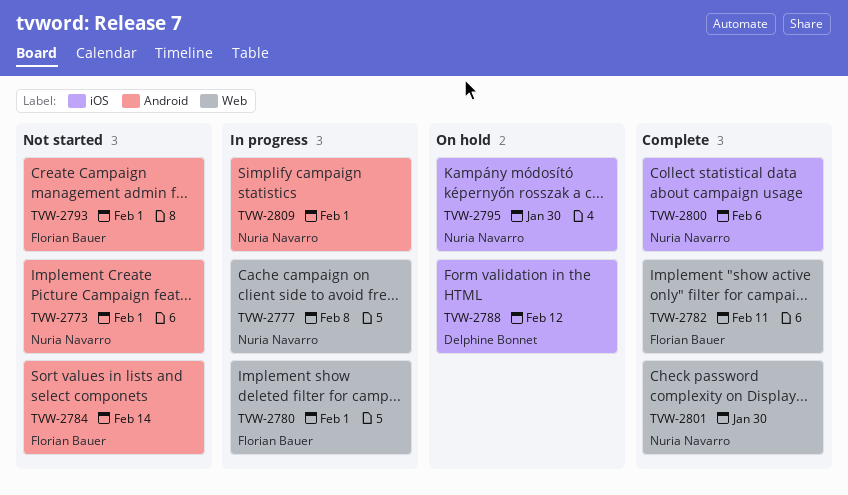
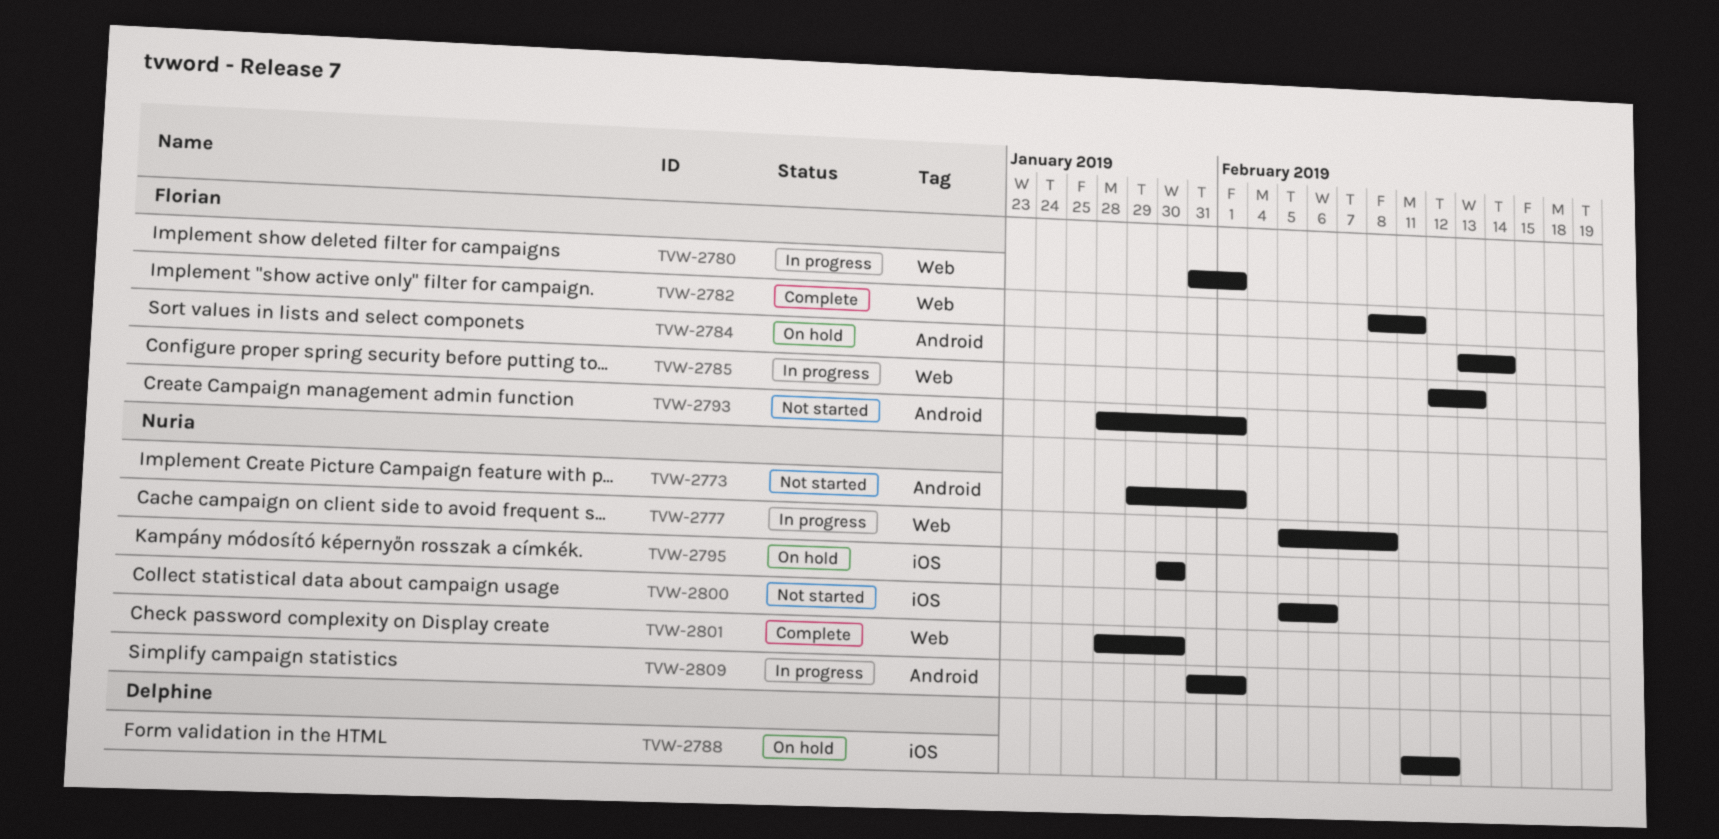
TVW-2784, status: Not started -> On hold
TVW-2785: none -> present
TVW-2800, status: Complete -> Not started

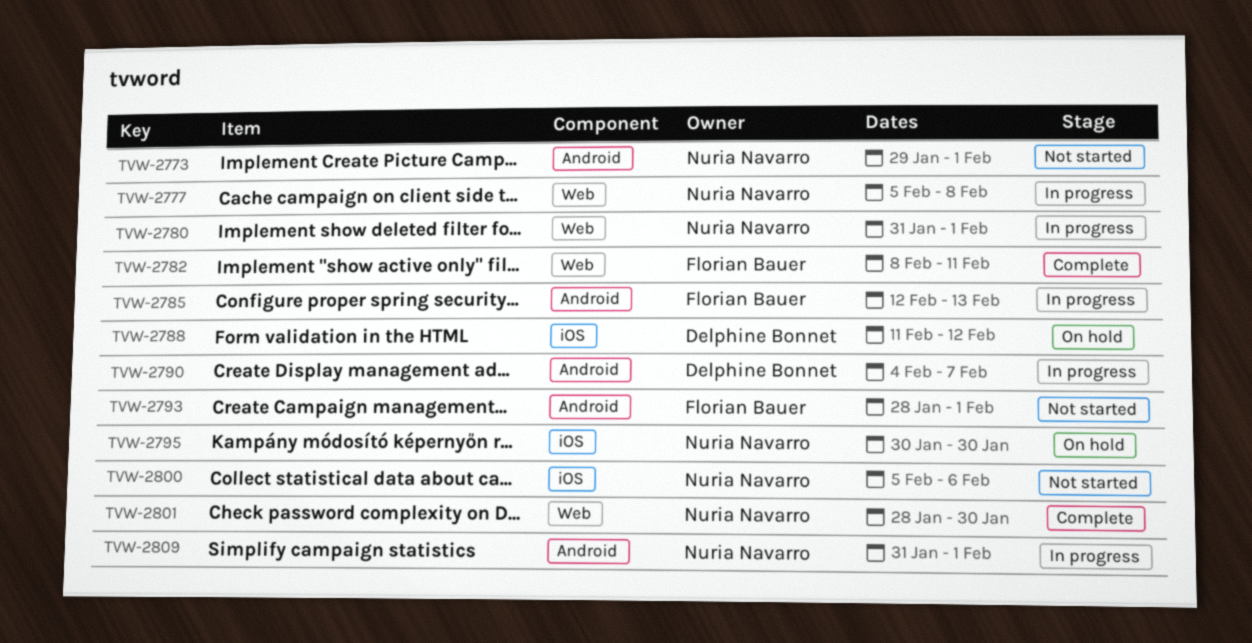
TVW-2780, owner: Florian Bauer -> Nuria Navarro
TVW-2784: present -> none
TVW-2785, label: Web -> Android
TVW-2790: none -> present

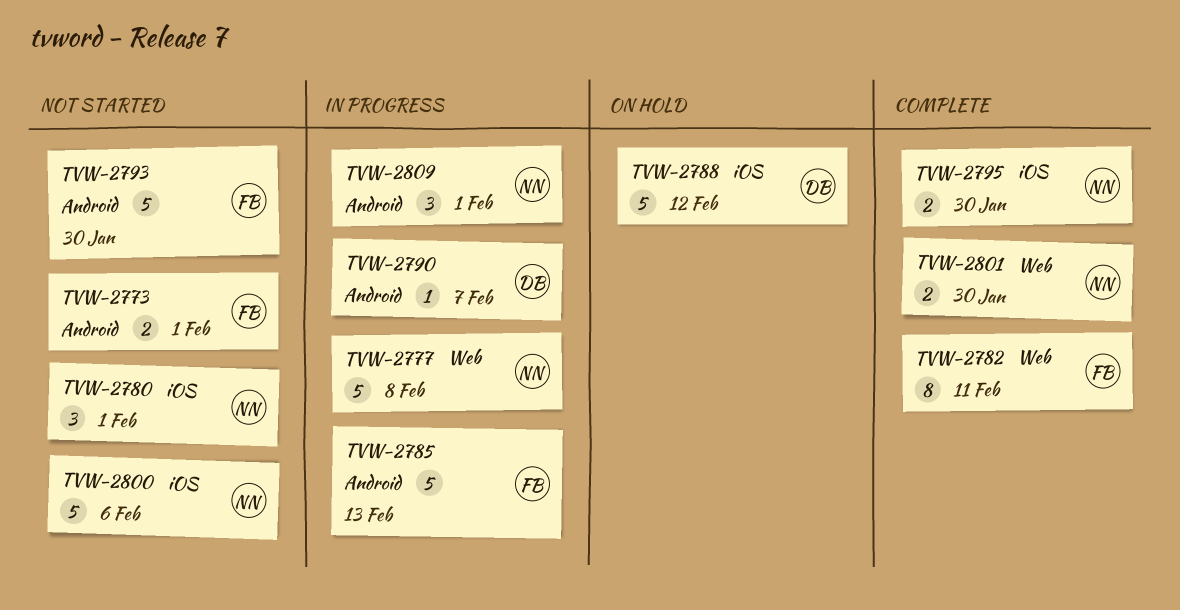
TVW-2773, owner: Nuria Navarro -> Florian Bauer
TVW-2780, status: In progress -> Not started
TVW-2780, label: Web -> iOS
TVW-2793, due: Feb 1 -> Jan 30
TVW-2795, status: On hold -> Complete

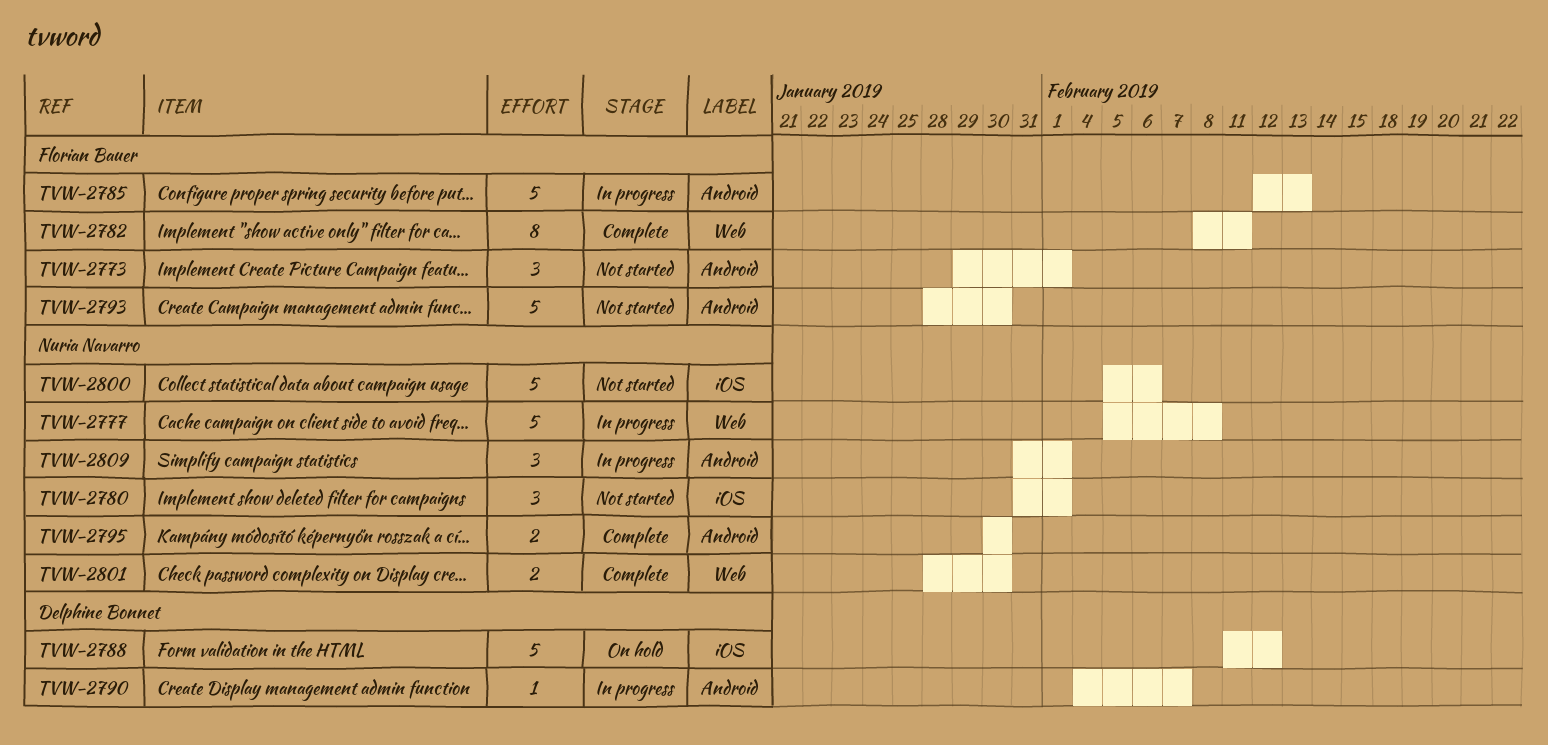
TVW-2773, estimate: 2 -> 3
TVW-2795, label: iOS -> Android

